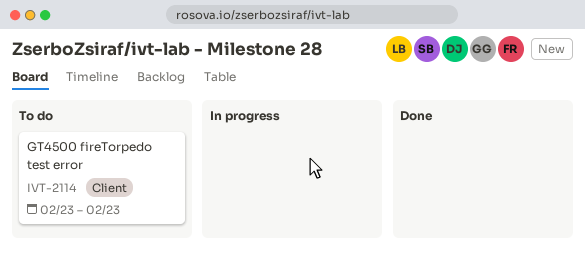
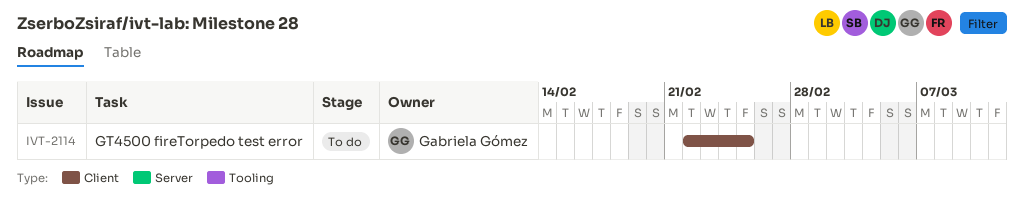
IVT-2114, start: Feb 23 -> Feb 22
IVT-2114, due: Feb 23 -> Feb 25

